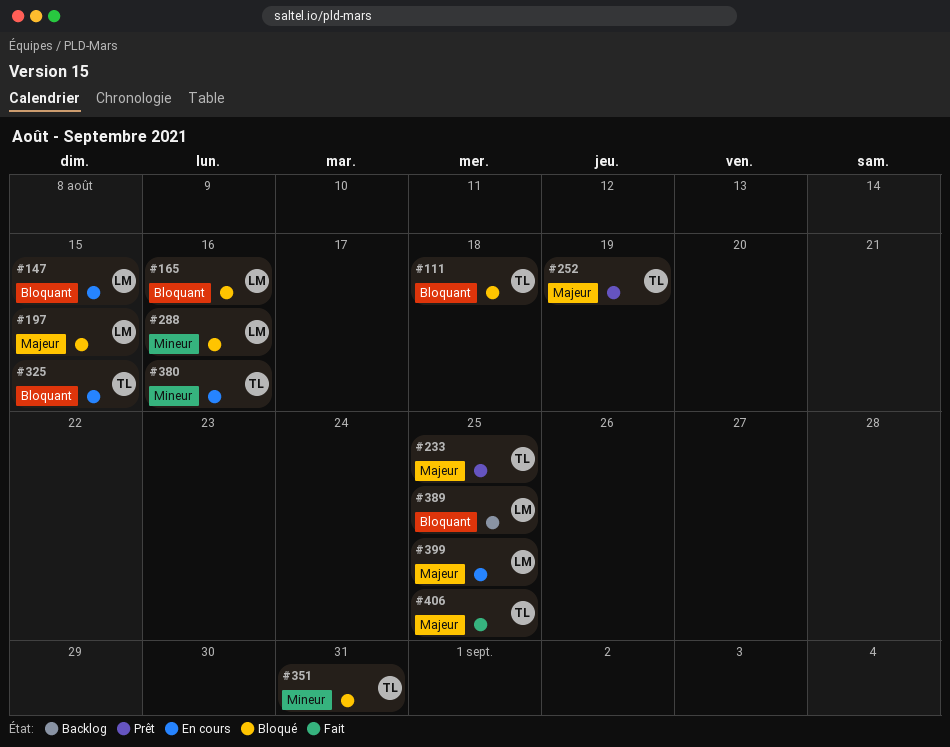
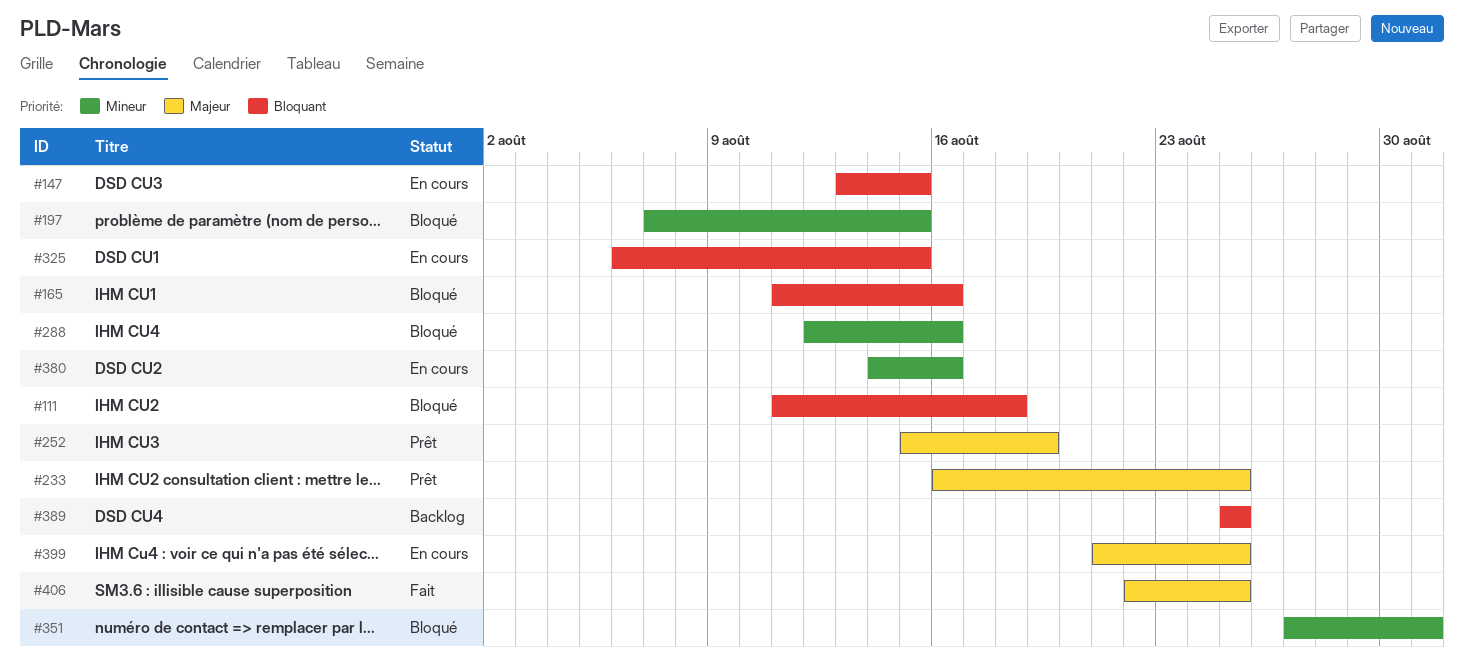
#197, priority: Majeur -> Mineur

